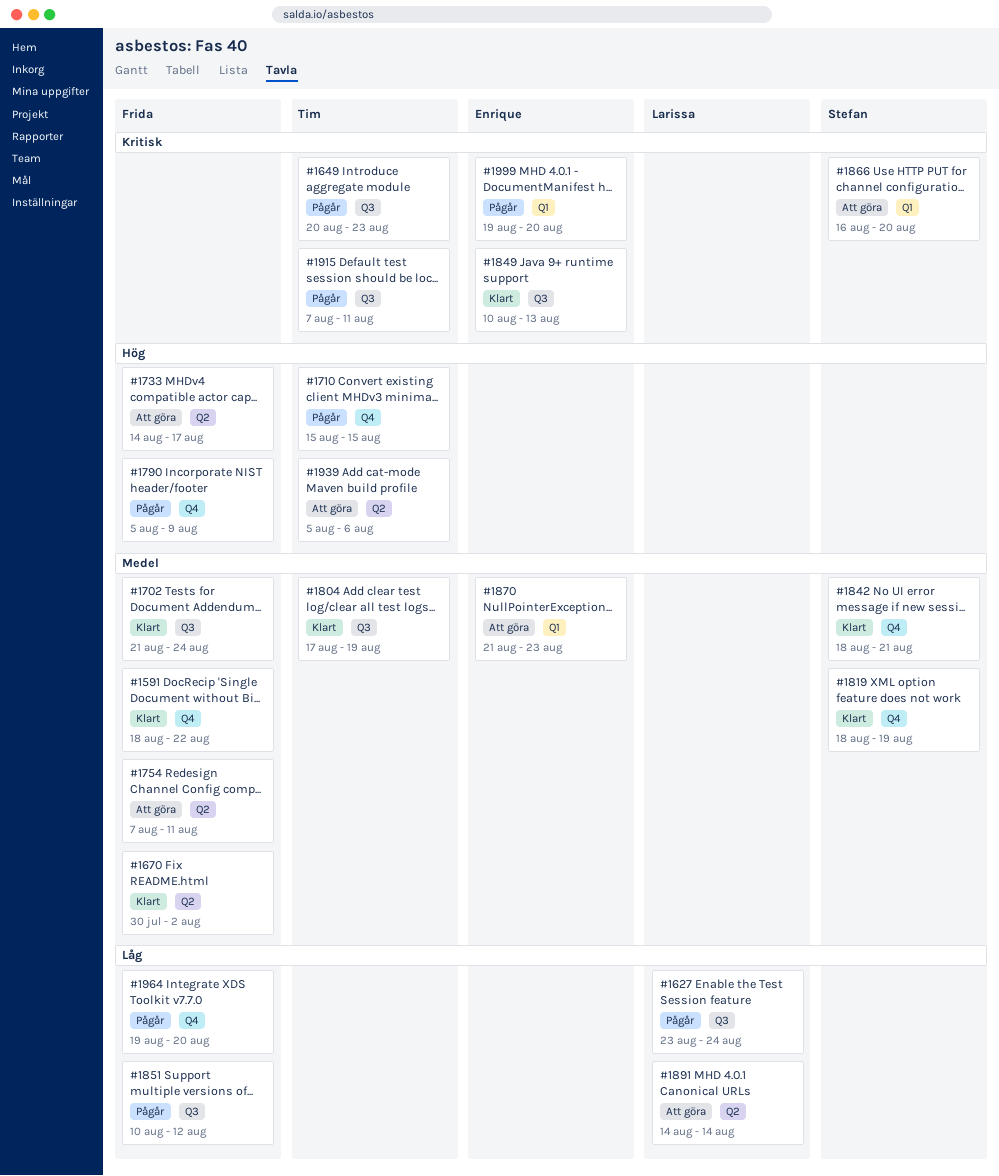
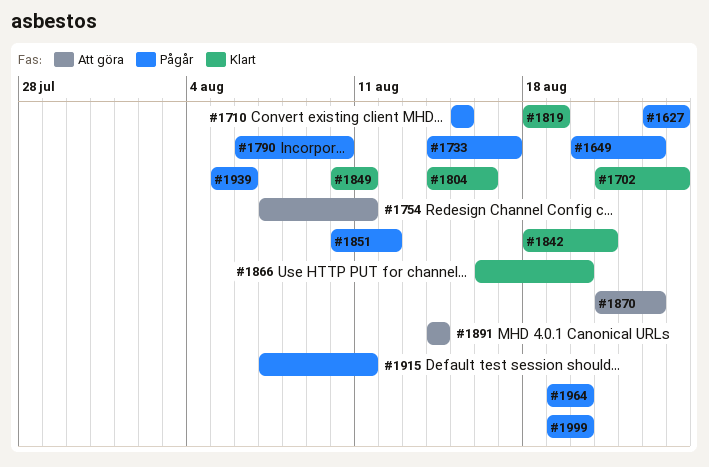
#1591: present -> none
#1670: present -> none
#1733, status: Att göra -> Pågår
#1790, start: Aug 5 -> Aug 6
#1790, due: Aug 9 -> Aug 10
#1804, start: Aug 17 -> Aug 14
#1804, due: Aug 19 -> Aug 16
#1849, due: Aug 13 -> Aug 11
#1866, status: Att göra -> Klart
#1939, status: Att göra -> Pågår

